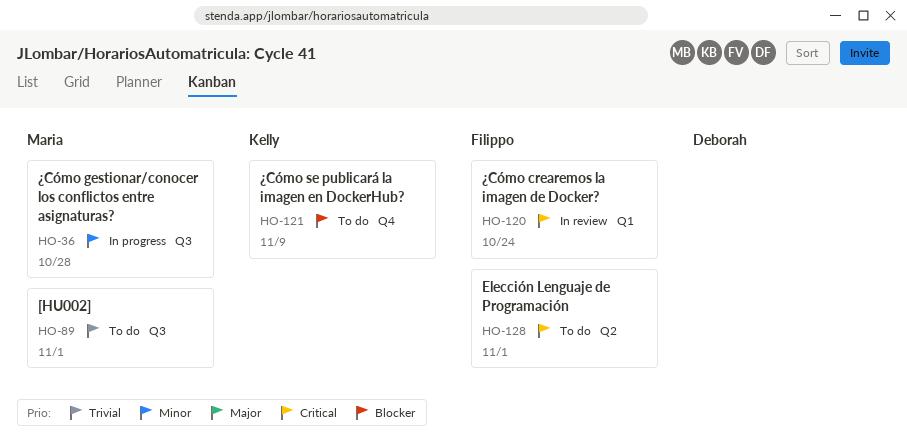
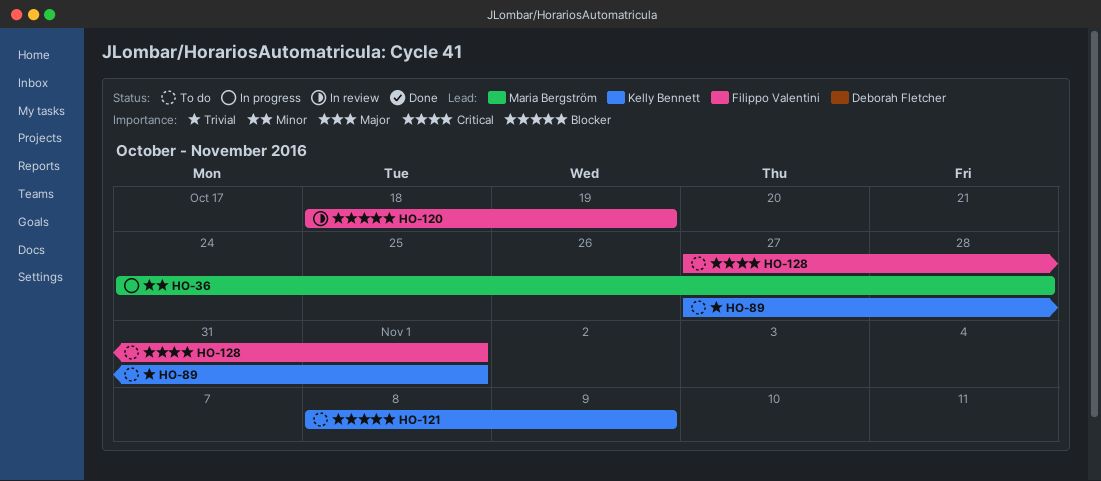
HO-89, owner: Maria Bergström -> Kelly Bennett
HO-120, priority: Critical -> Blocker
HO-120, due: Oct 24 -> Oct 19

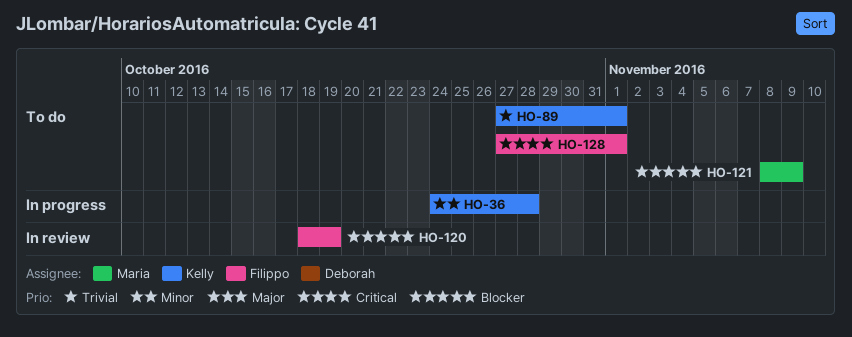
HO-36, owner: Maria Bergström -> Kelly Bennett
HO-121, owner: Kelly Bennett -> Maria Bergström

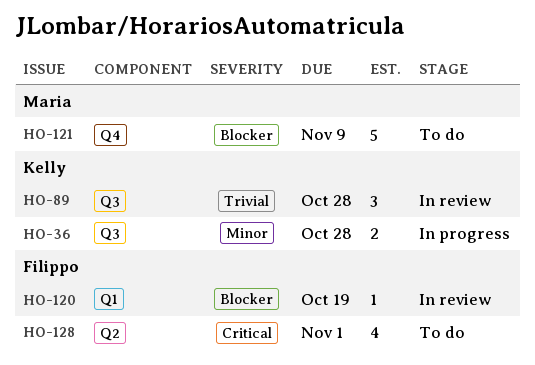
HO-89, status: To do -> In review
HO-89, due: Nov 1 -> Oct 28

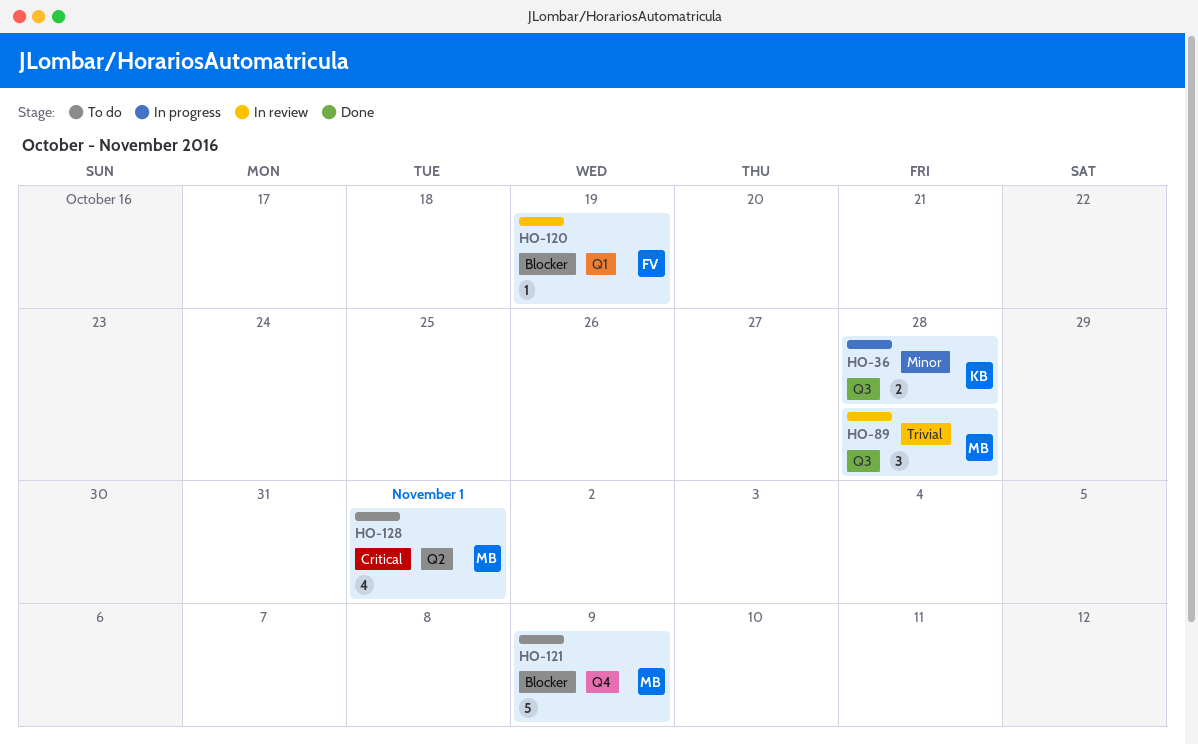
HO-89, owner: Kelly -> Maria
HO-128, owner: Filippo -> Maria

